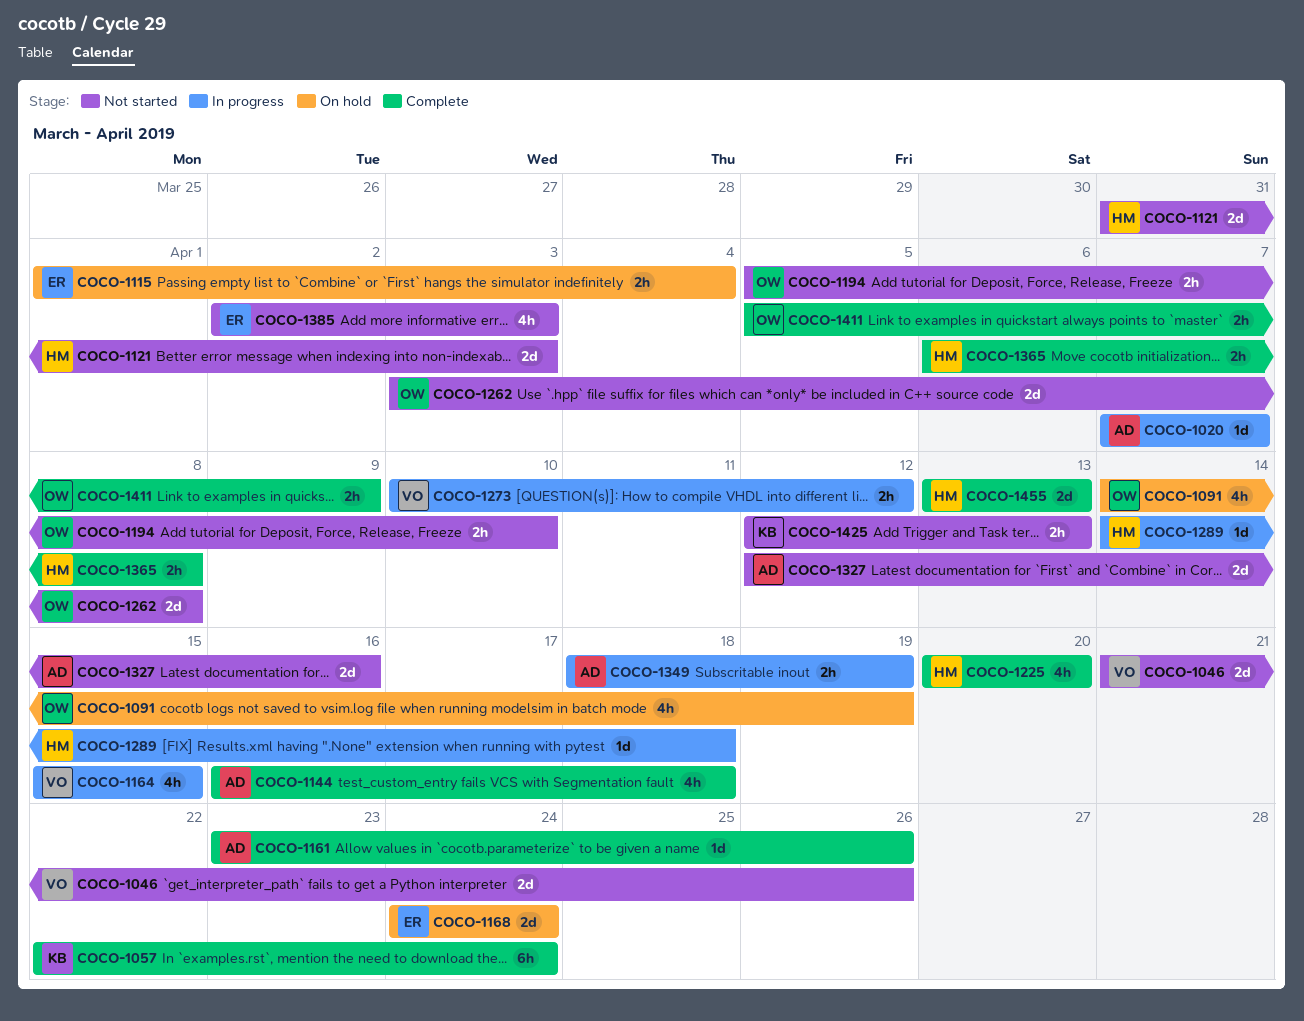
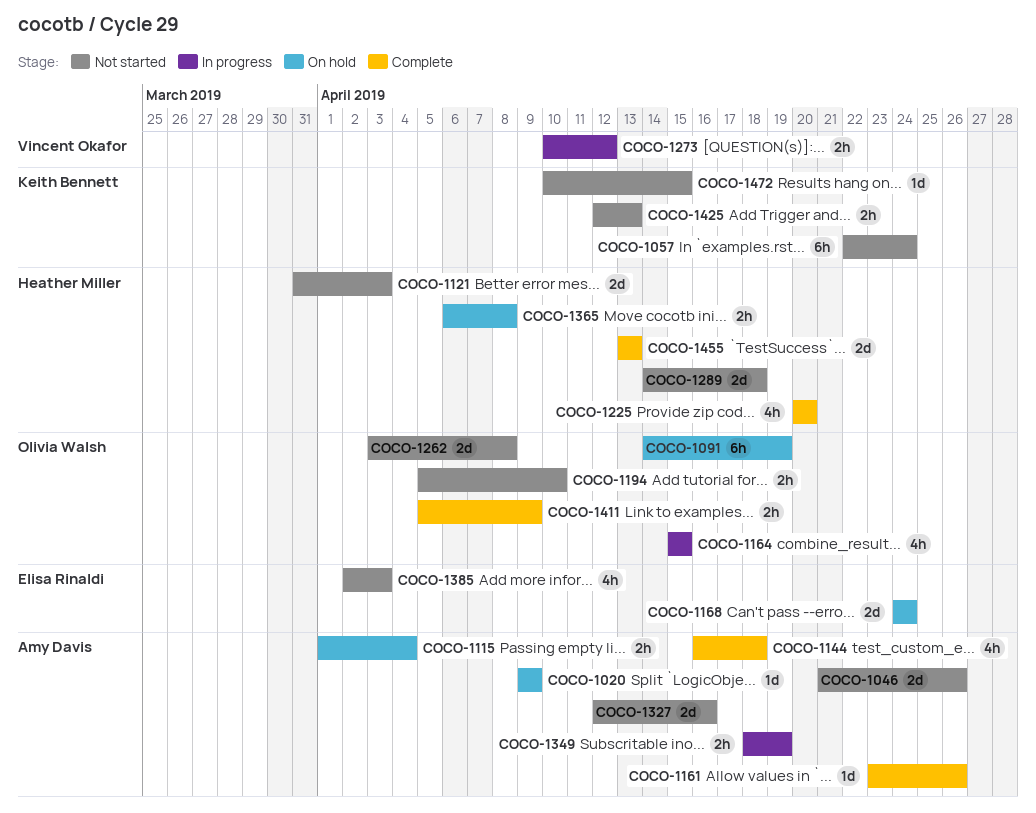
COCO-1020, status: In progress -> On hold
COCO-1020, start: Apr 7 -> Apr 9
COCO-1020, due: Apr 7 -> Apr 9
COCO-1046, owner: Vincent Okafor -> Amy Davis
COCO-1057, status: Complete -> Not started
COCO-1091, estimate: 4h -> 6h
COCO-1115, owner: Elisa Rinaldi -> Amy Davis
COCO-1164, owner: Vincent Okafor -> Olivia Walsh
COCO-1289, status: In progress -> Not started
COCO-1289, estimate: 1d -> 2d
COCO-1365, status: Complete -> On hold
COCO-1472: none -> present

